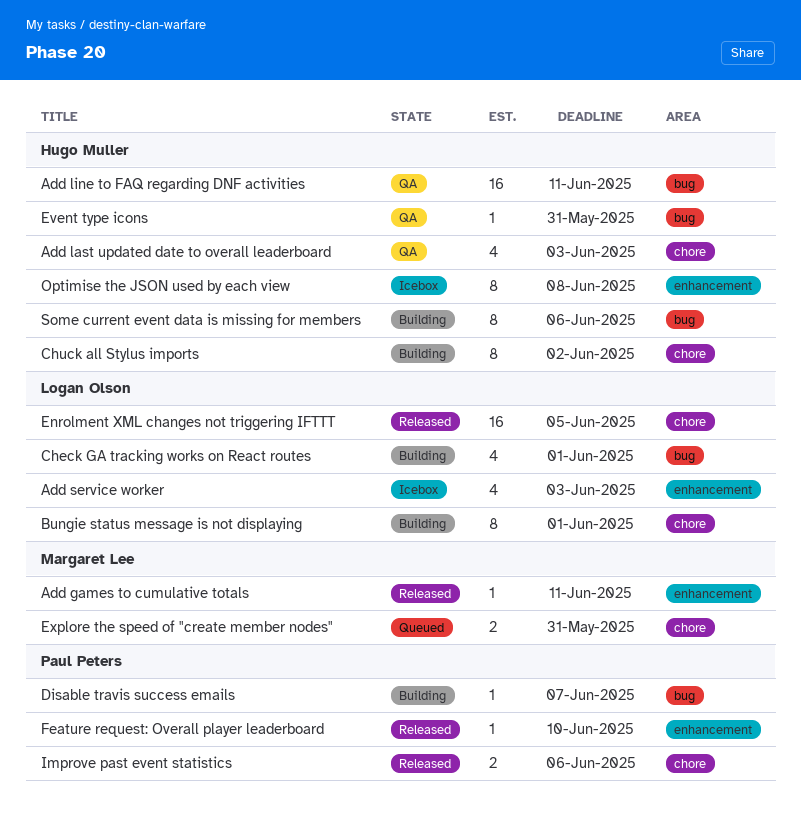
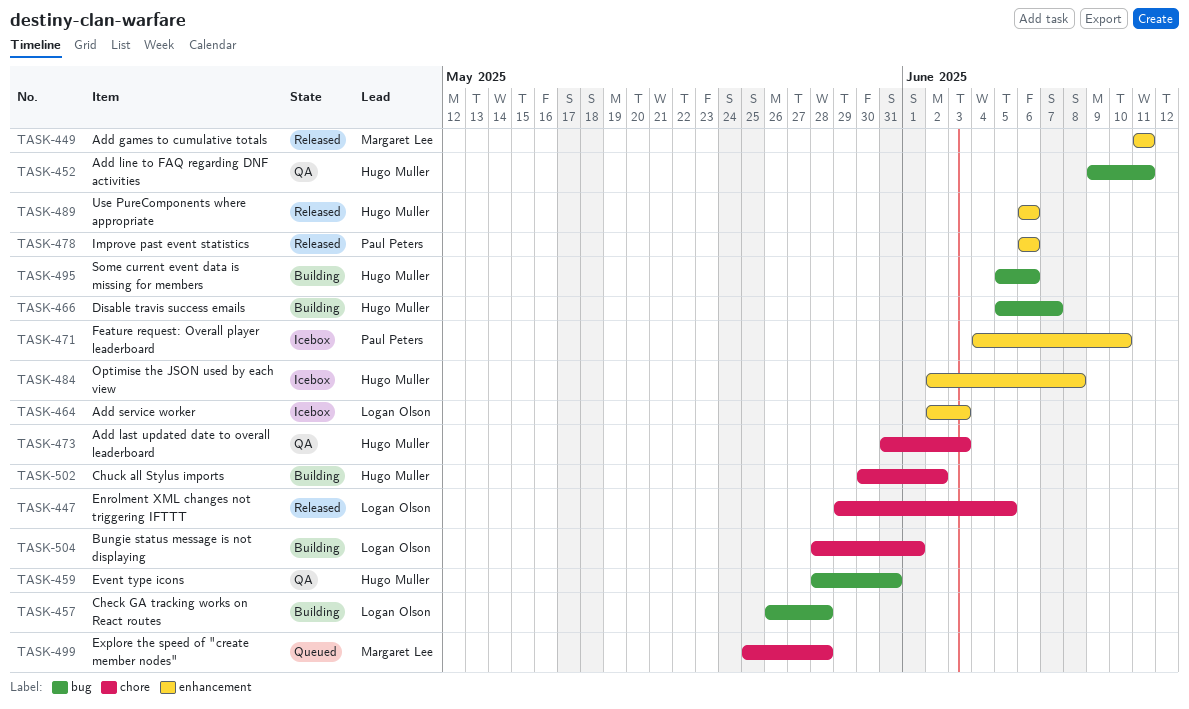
Check GA tracking works on React routes, due: Jun 1 -> May 28
Disable travis success emails, owner: Paul Peters -> Hugo Muller
Explore the speed of "create member nodes", due: May 31 -> May 28
Feature request: Overall player leaderboard, status: Released -> Icebox
Improve past event statistics, label: chore -> enhancement
Use PureComponents where appropriate: none -> present

